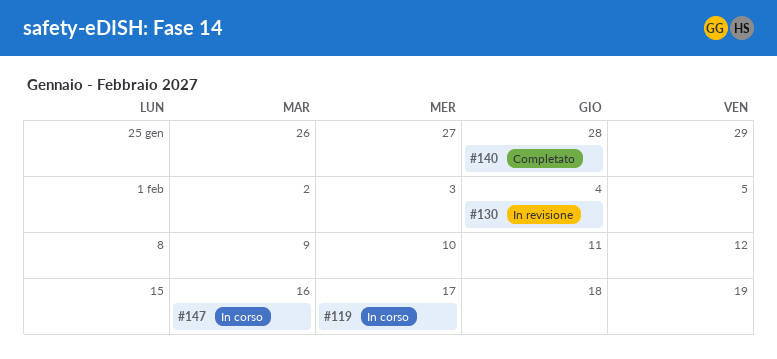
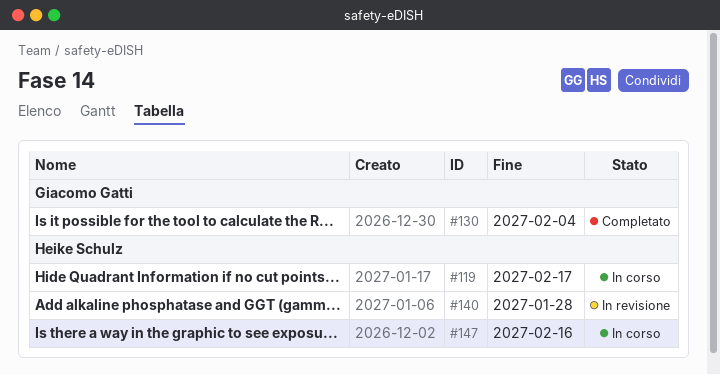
#130, status: In revisione -> Completato
#140, status: Completato -> In revisione

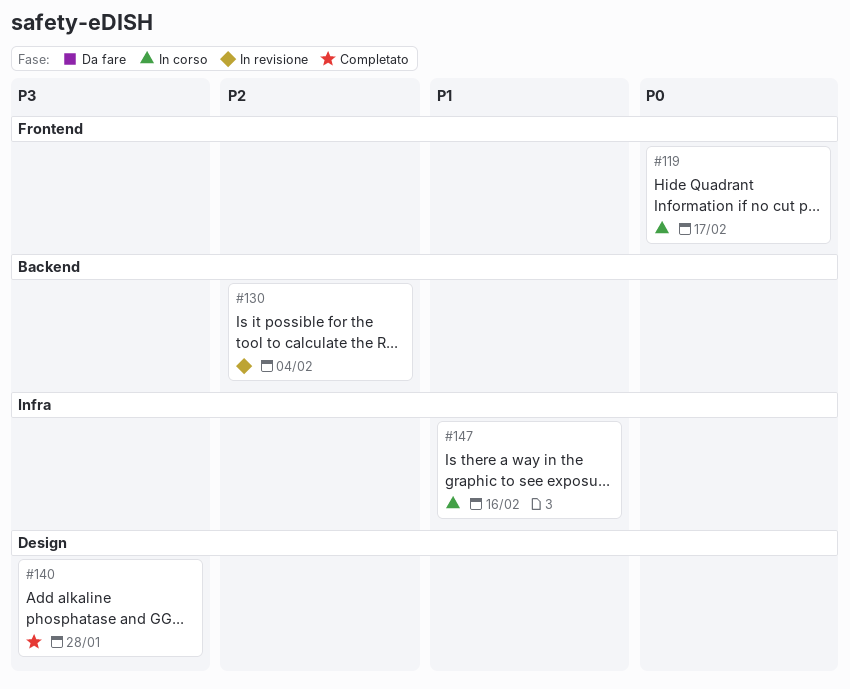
#130, status: Completato -> In revisione
#140, status: In revisione -> Completato

